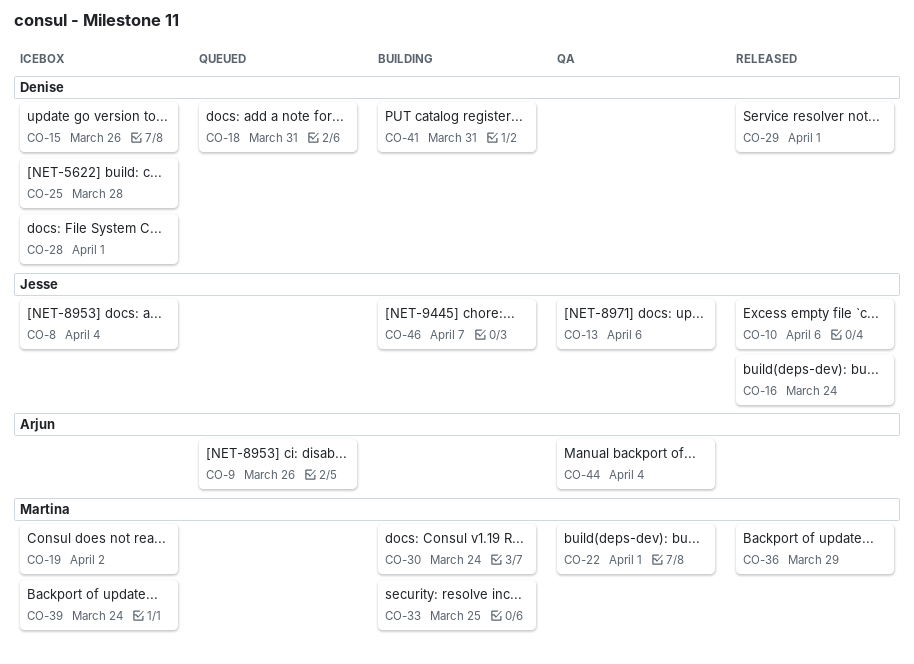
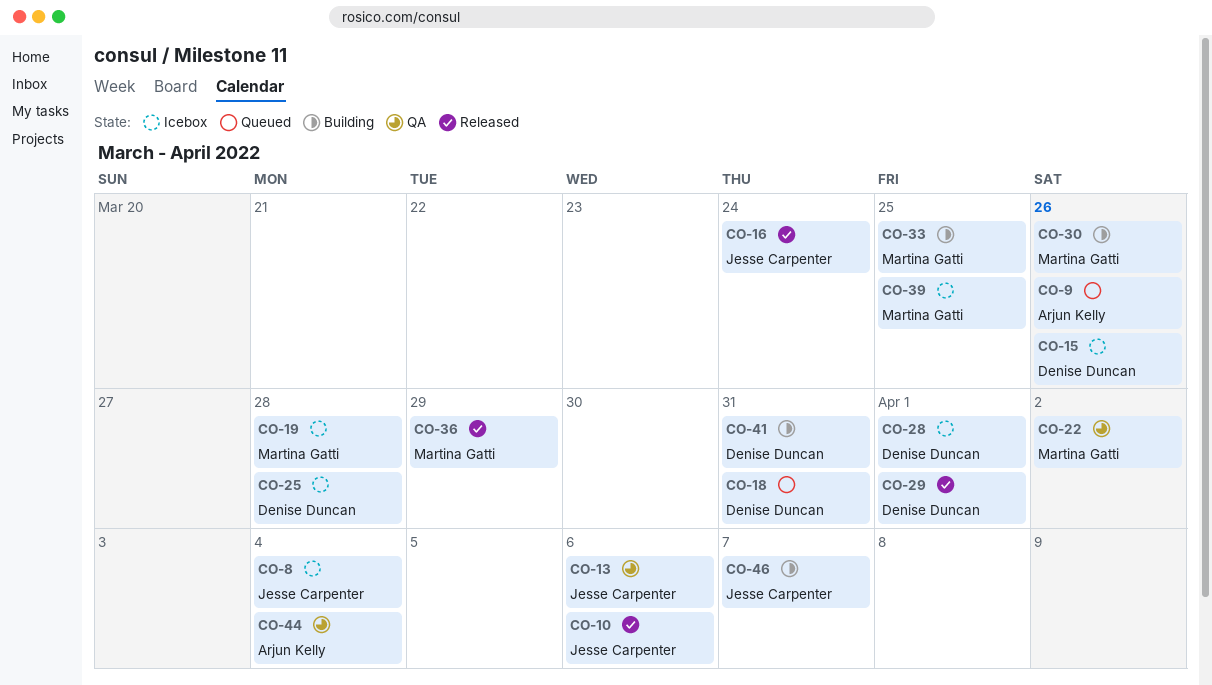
CO-19, due: Apr 2 -> Mar 28
CO-22, due: Apr 1 -> Apr 2
CO-30, due: Mar 24 -> Mar 26
CO-39, due: Mar 24 -> Mar 25

